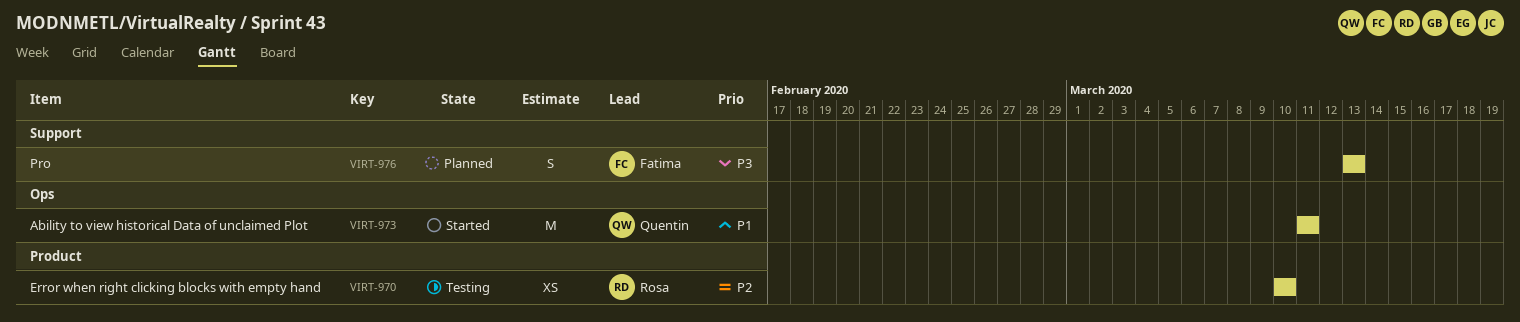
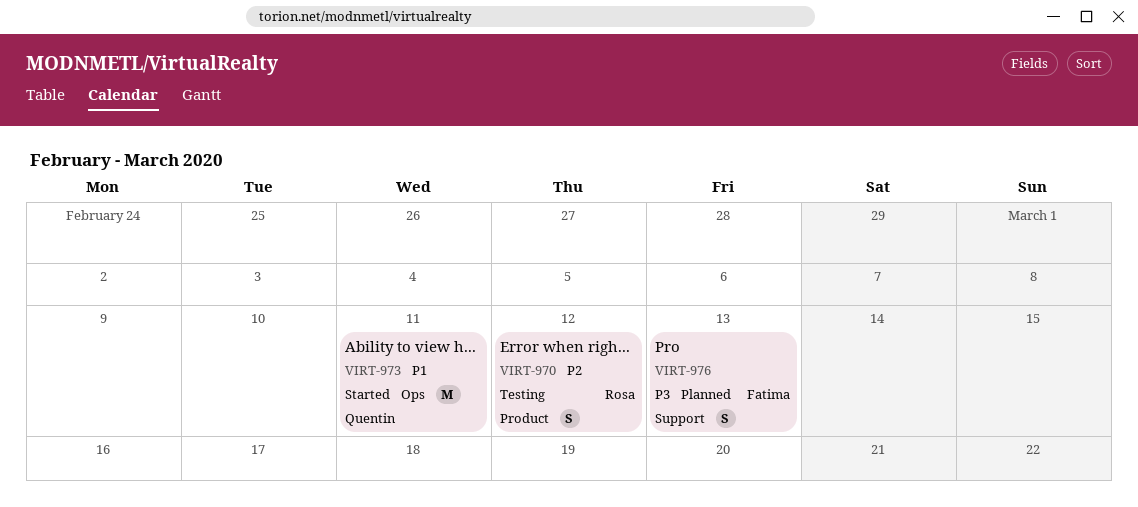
VIRT-970, estimate: XS -> S
VIRT-970, due: Mar 10 -> Mar 12

